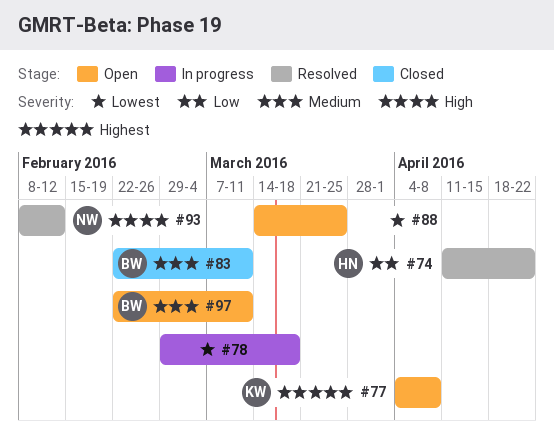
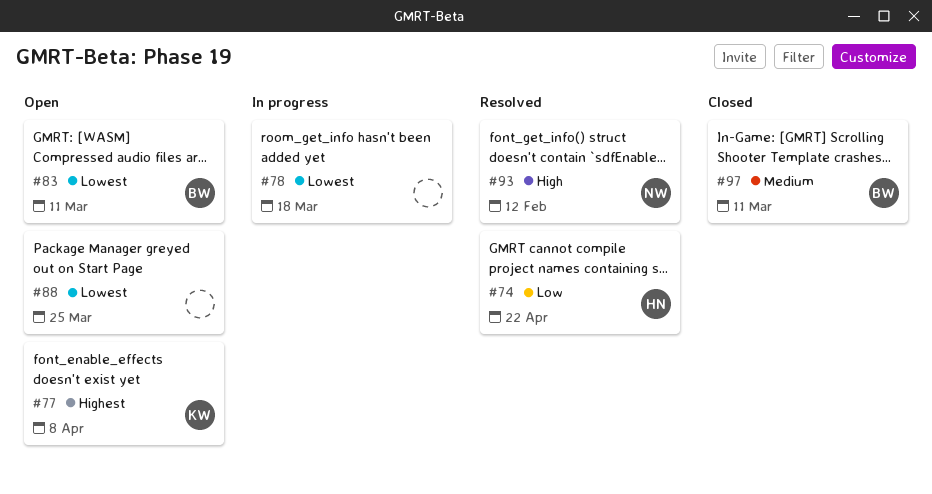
#83, status: Closed -> Open
#83, priority: Medium -> Lowest
#97, status: Open -> Closed

